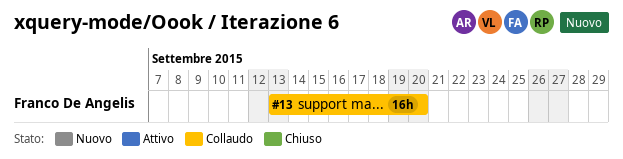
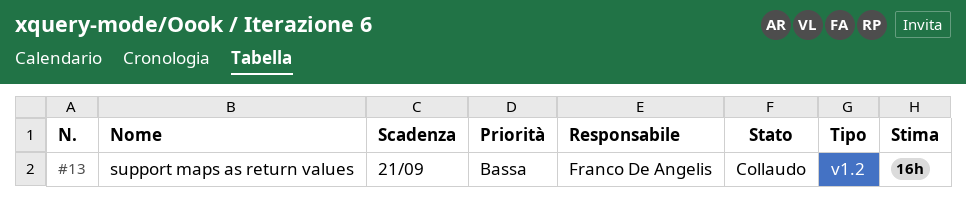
#13, due: Sep 20 -> Sep 21

